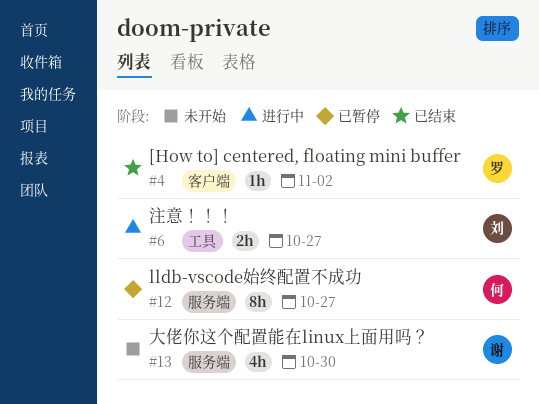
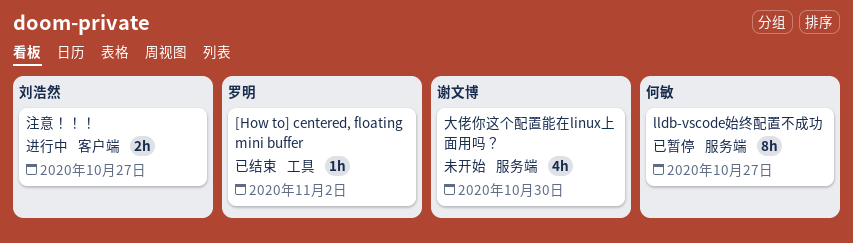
[How to] centered, floating mini buffer, label: 客户端 -> 工具
注意！！！, label: 工具 -> 客户端

